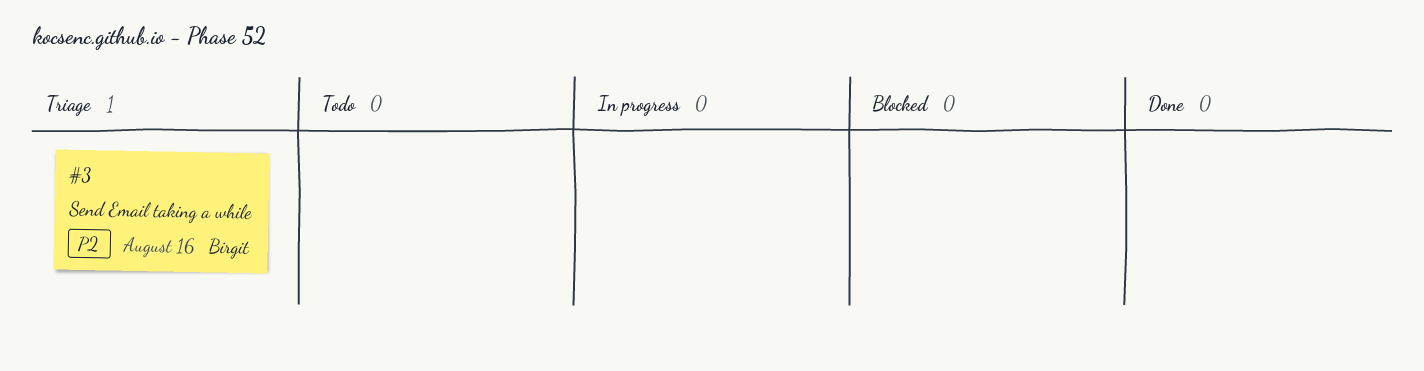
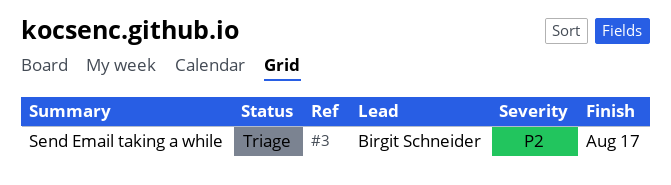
#3, due: Aug 16 -> Aug 17

